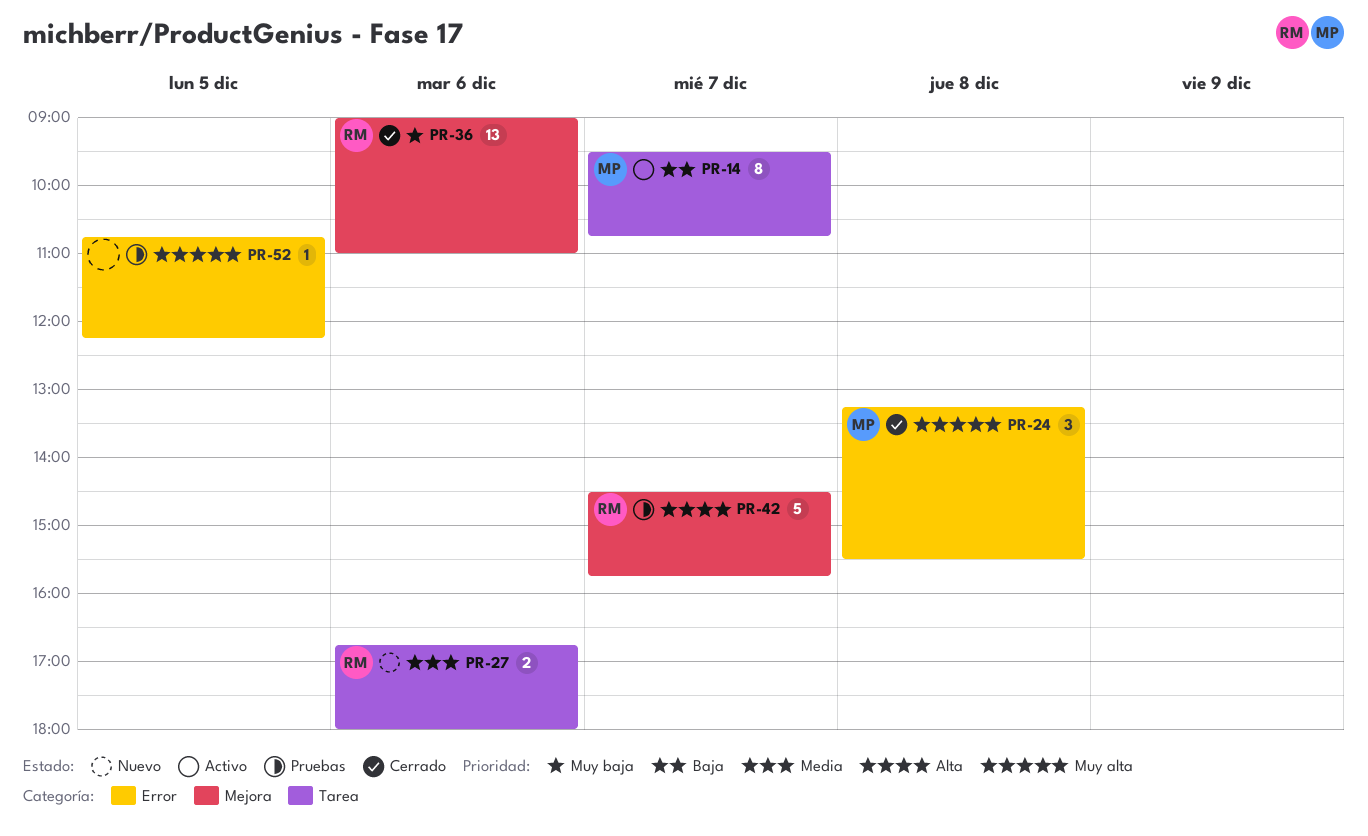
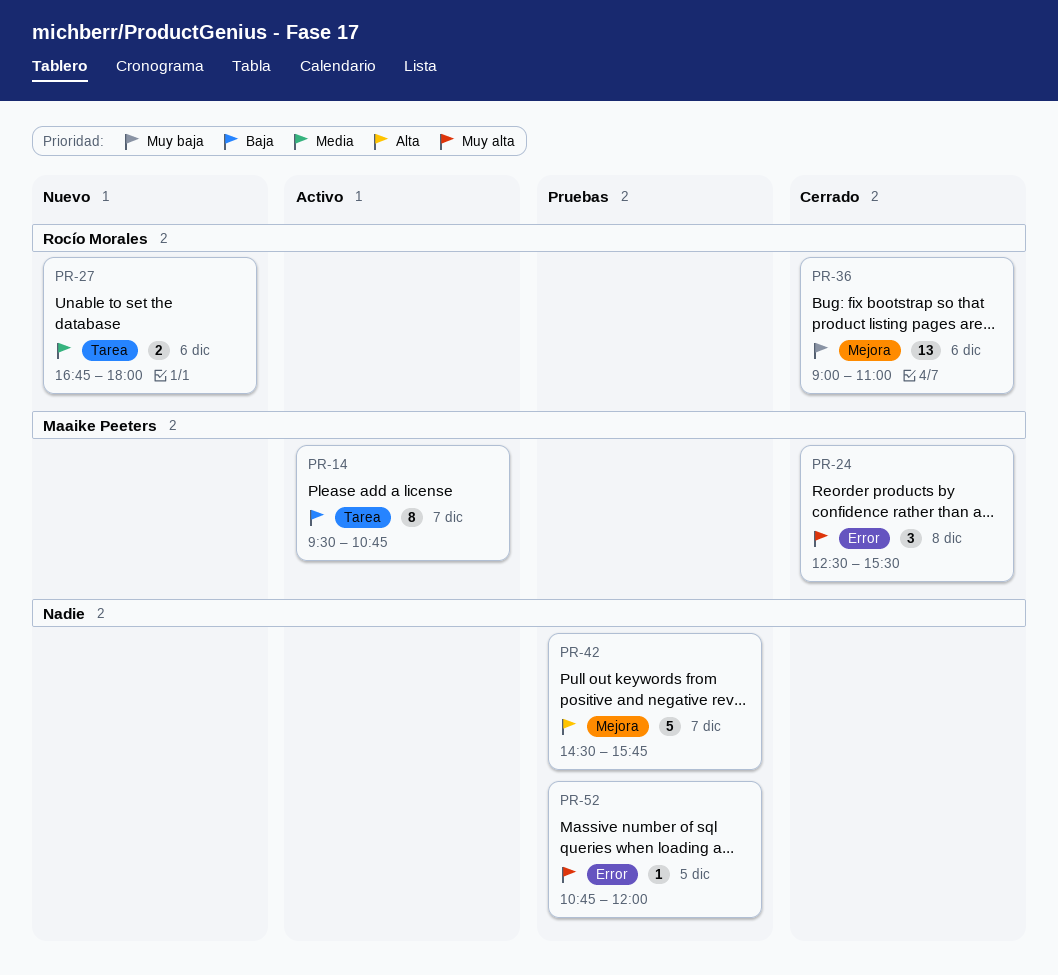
PR-24, begins: 13:15 -> 12:30
PR-42, owner: Rocío Morales -> none
PR-52, ends: 12:15 -> 12:00

